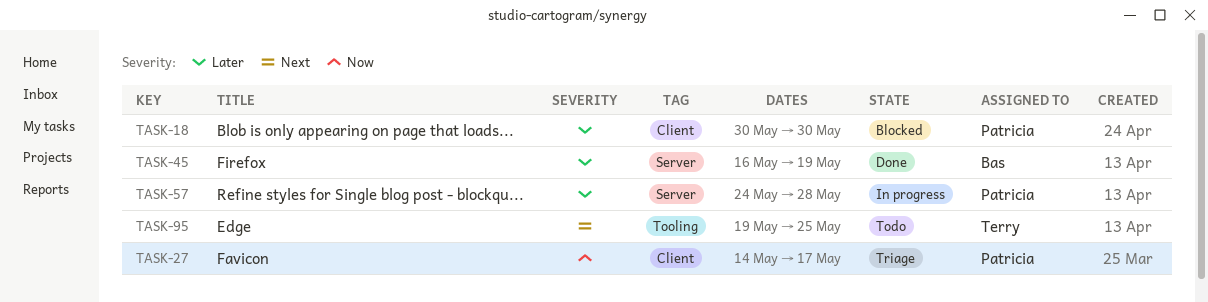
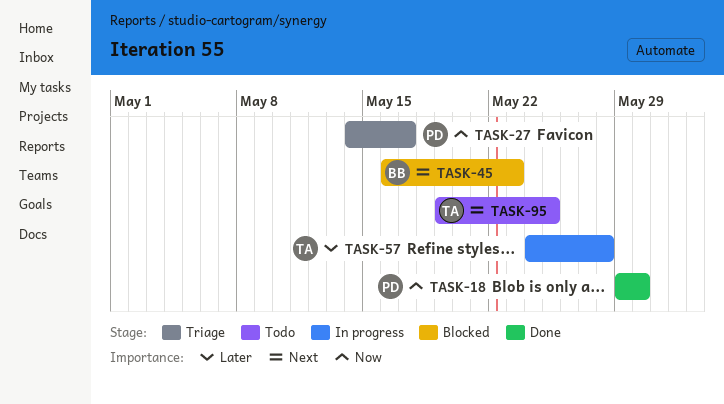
TASK-18, status: Blocked -> Done
TASK-18, priority: Later -> Now
TASK-18, start: May 30 -> May 29
TASK-45, status: Done -> Blocked
TASK-45, priority: Later -> Next
TASK-45, due: May 19 -> May 23
TASK-57, owner: Patricia -> Terry

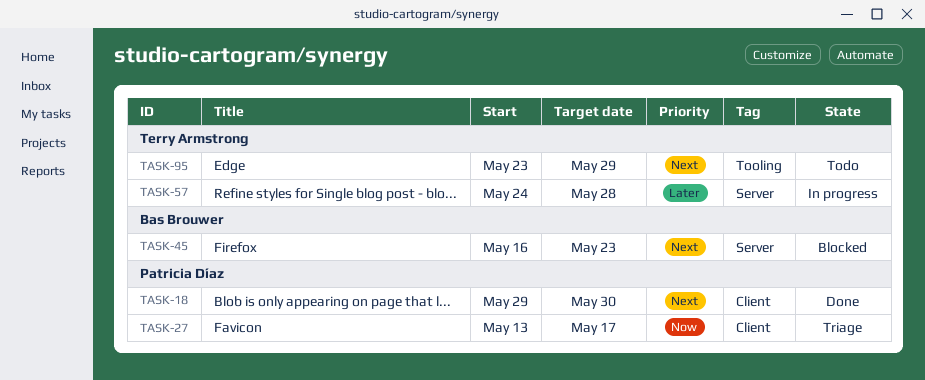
TASK-18, priority: Now -> Next
TASK-27, start: May 14 -> May 13
TASK-95, start: May 19 -> May 23
TASK-95, due: May 25 -> May 29

